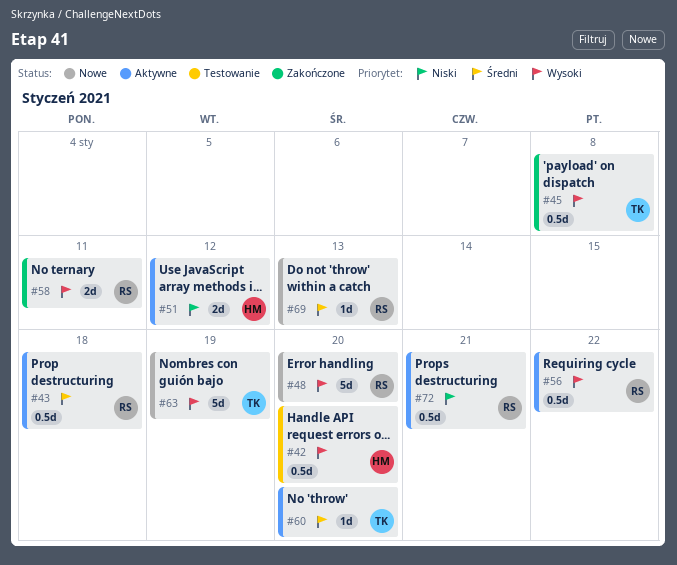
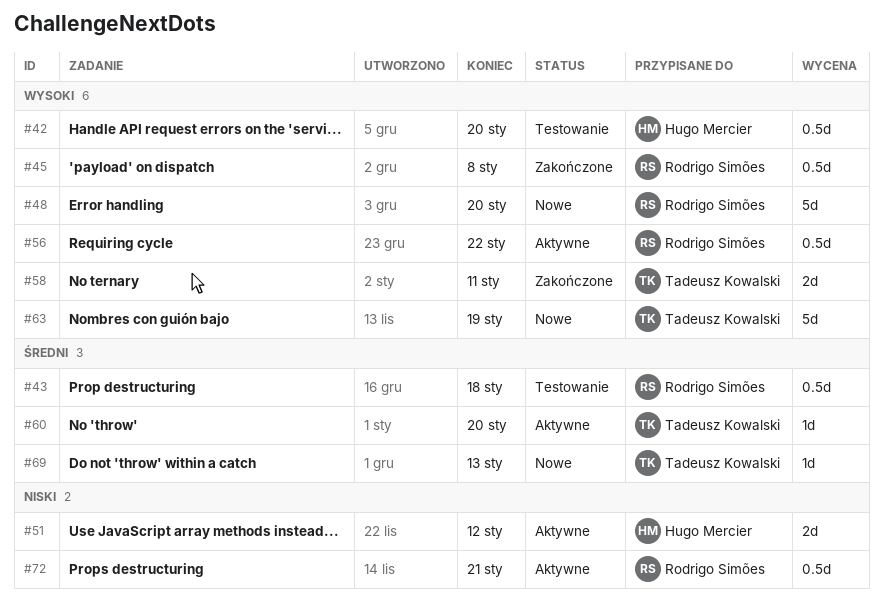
#43, status: Aktywne -> Testowanie
#45, owner: Tadeusz Kowalski -> Rodrigo Simões
#58, owner: Rodrigo Simões -> Tadeusz Kowalski
#69, owner: Rodrigo Simões -> Tadeusz Kowalski

